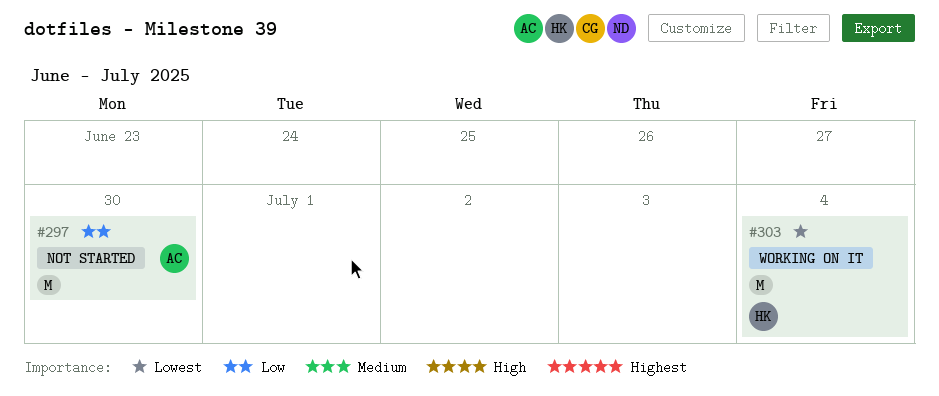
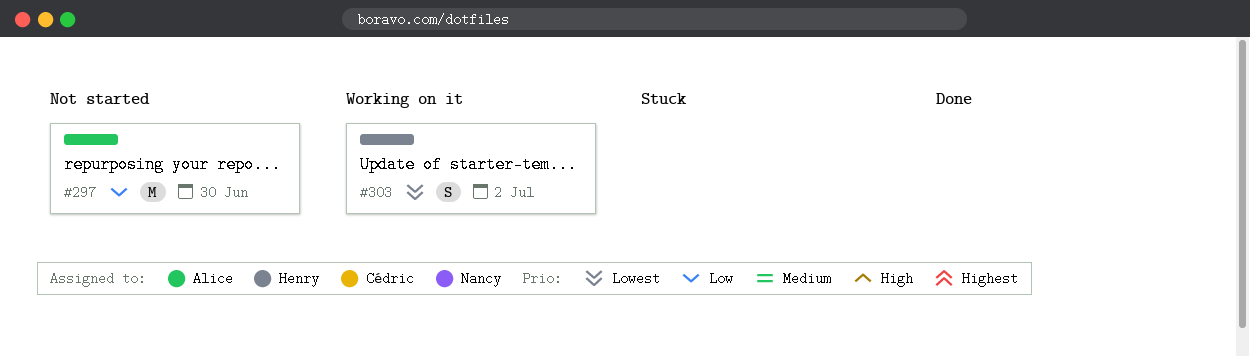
#303, estimate: M -> S
#303, due: Jul 4 -> Jul 2

